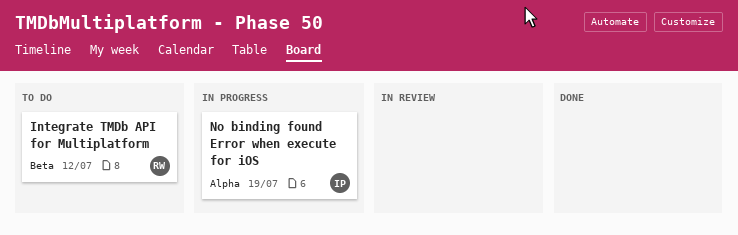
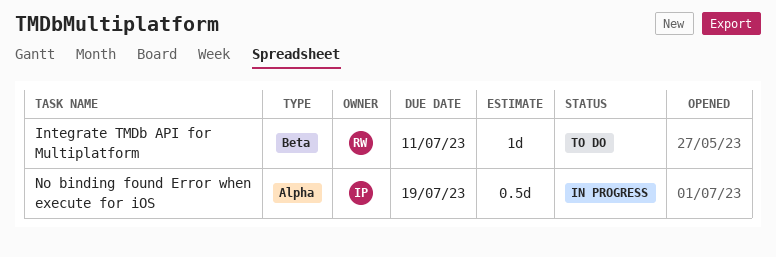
Integrate TMDb API for Multiplatform, due: Jul 12 -> Jul 11

